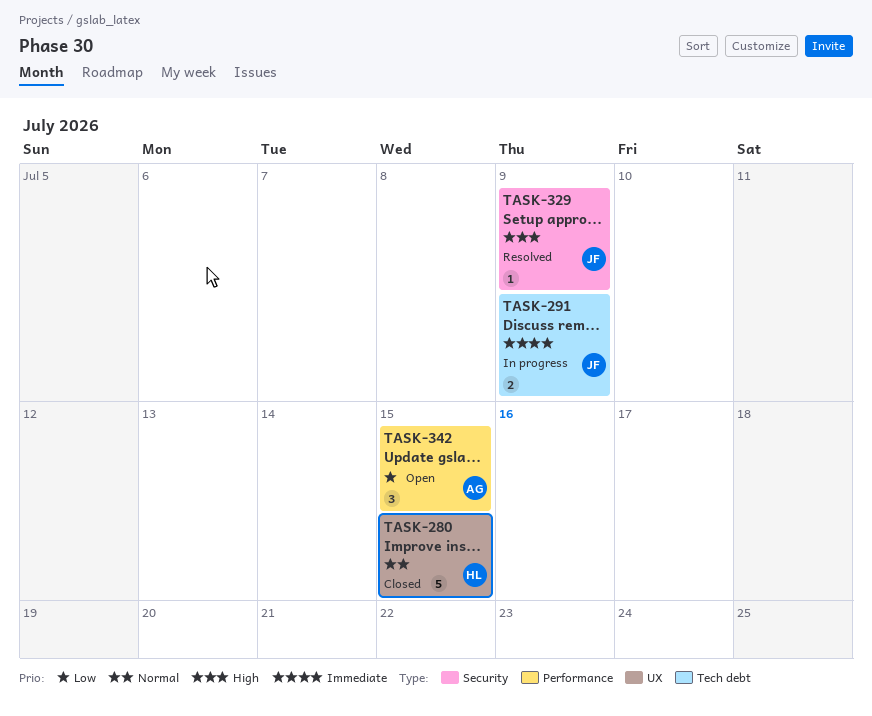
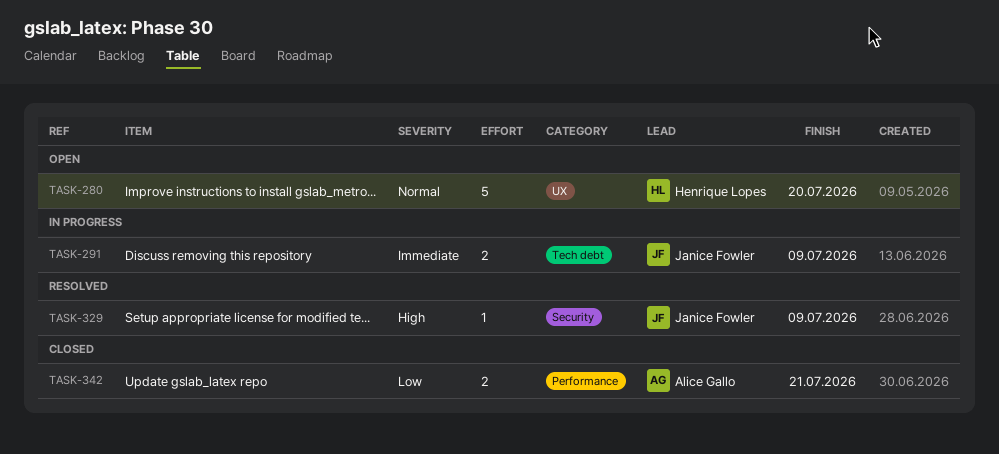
TASK-280, status: Closed -> Open
TASK-280, due: Jul 15 -> Jul 20
TASK-342, status: Open -> Closed
TASK-342, estimate: 3 -> 2
TASK-342, due: Jul 15 -> Jul 21

